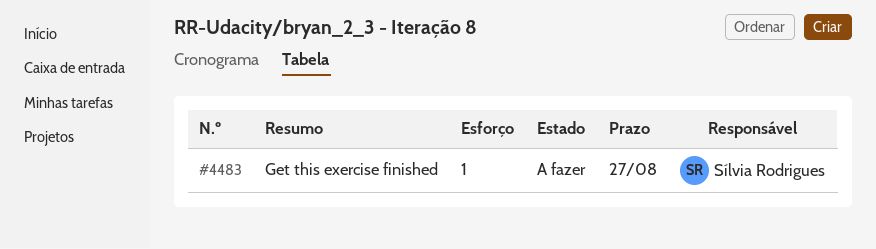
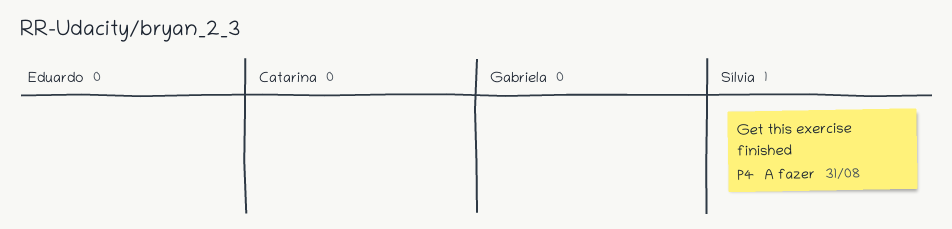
Get this exercise finished, due: Aug 27 -> Aug 31

